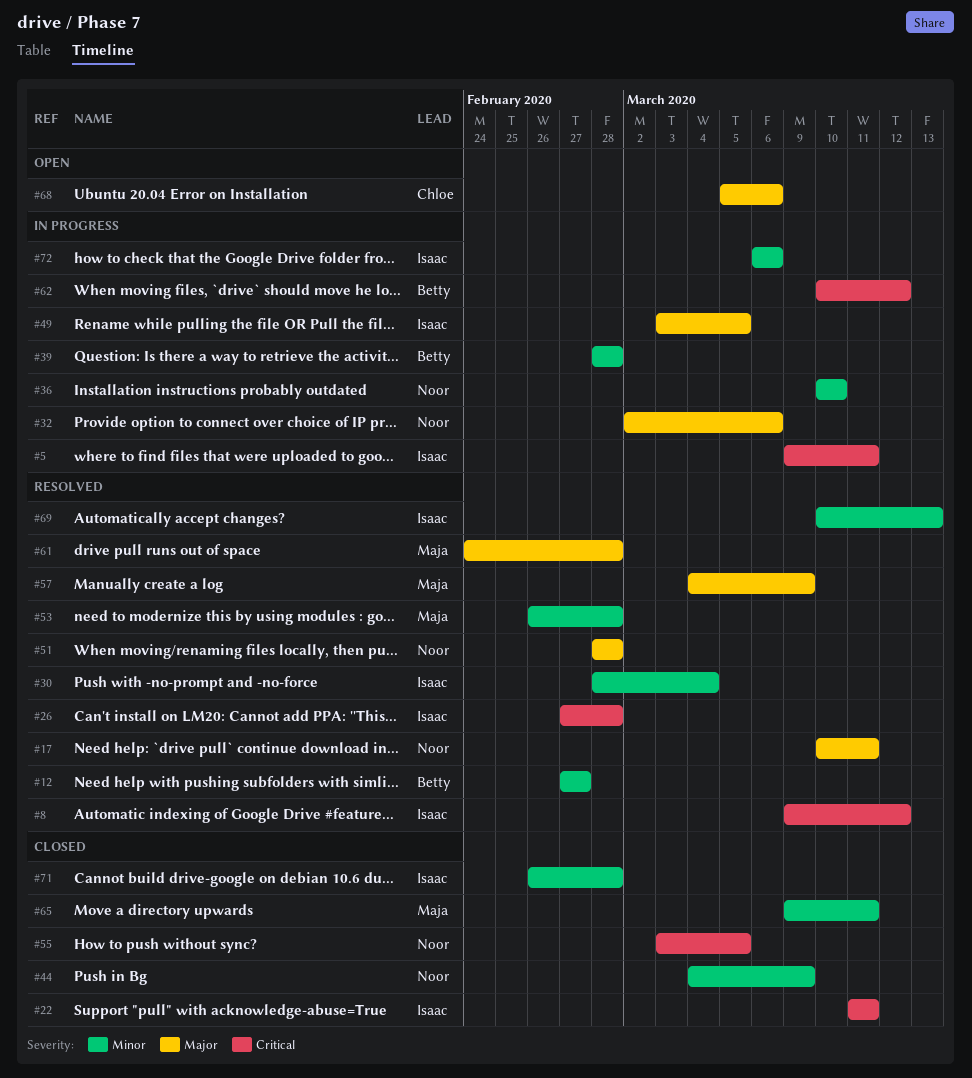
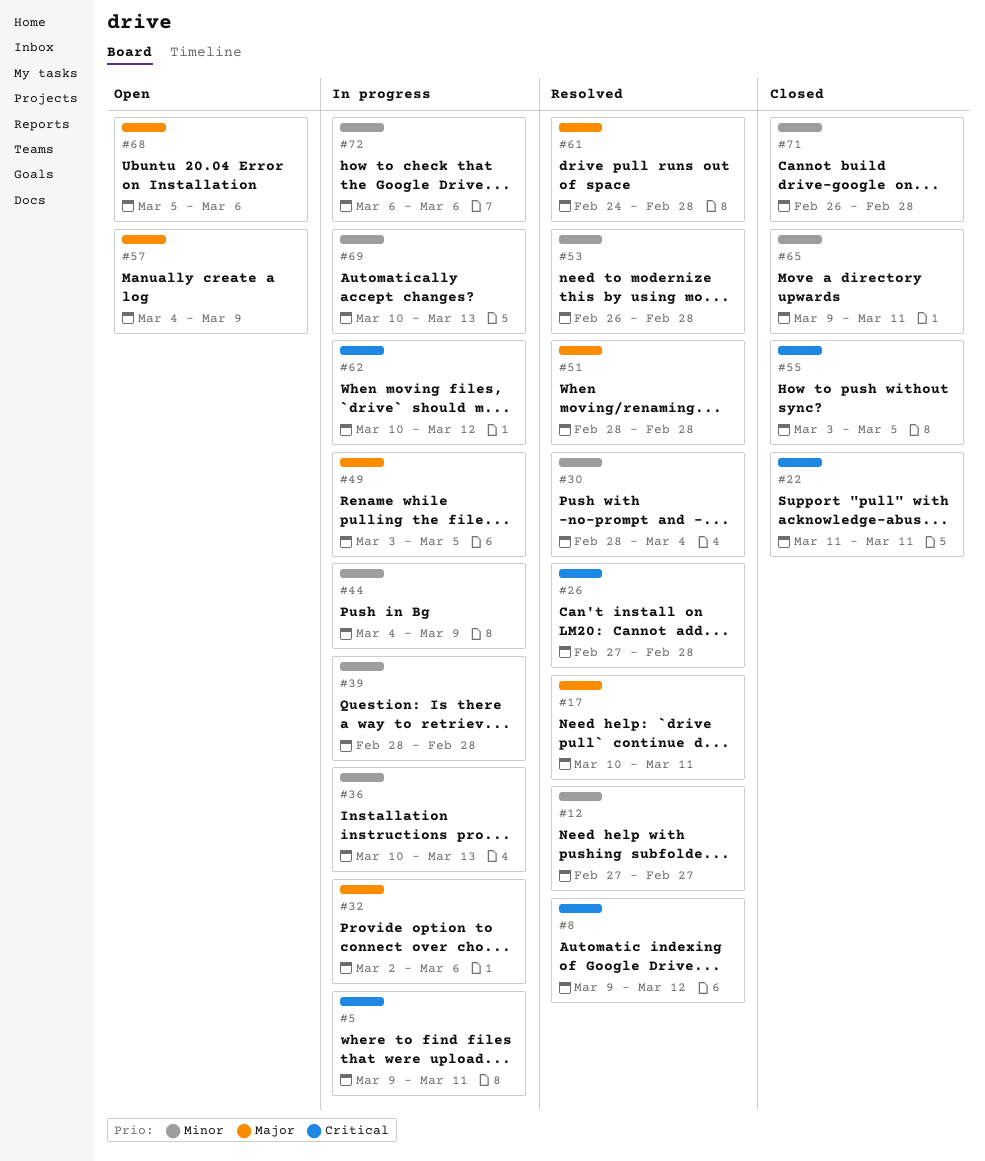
#36, due: Mar 10 -> Mar 13
#44, status: Closed -> In progress
#57, status: Resolved -> Open
#69, status: Resolved -> In progress

